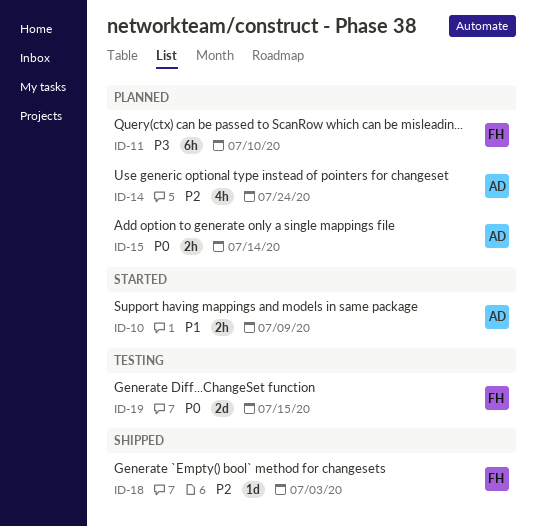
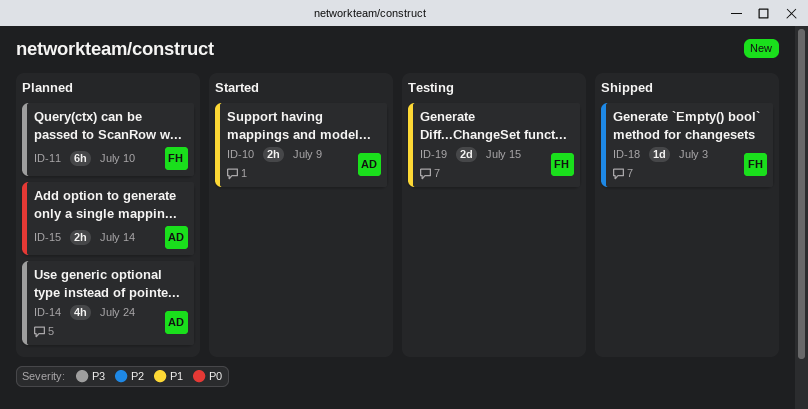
ID-14, priority: P2 -> P3
ID-19, priority: P0 -> P1

